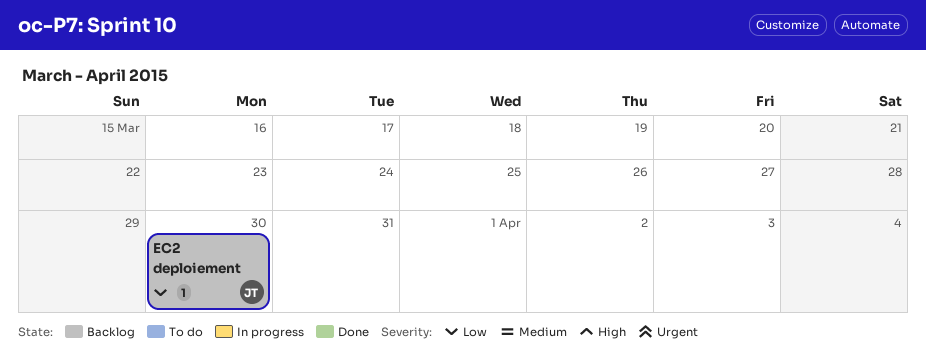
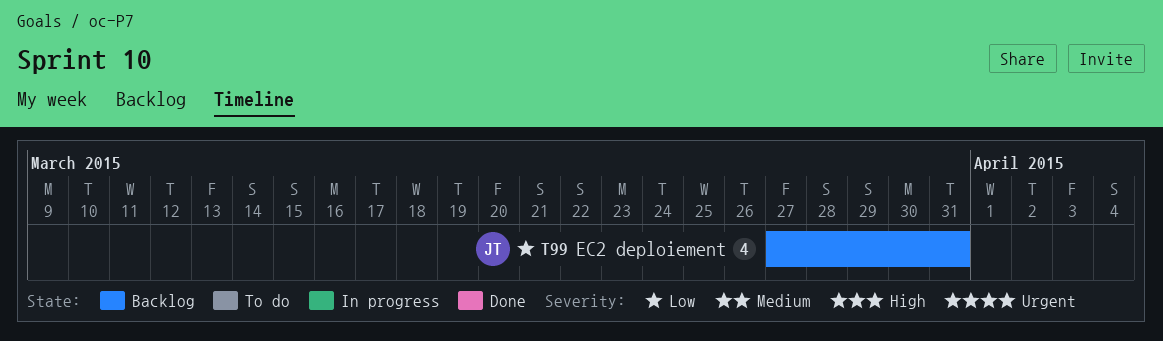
EC2 deploiement, estimate: 1 -> 4
EC2 deploiement, due: Mar 30 -> Mar 31

